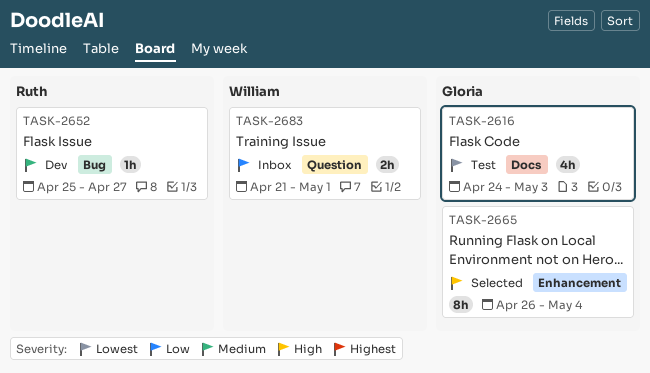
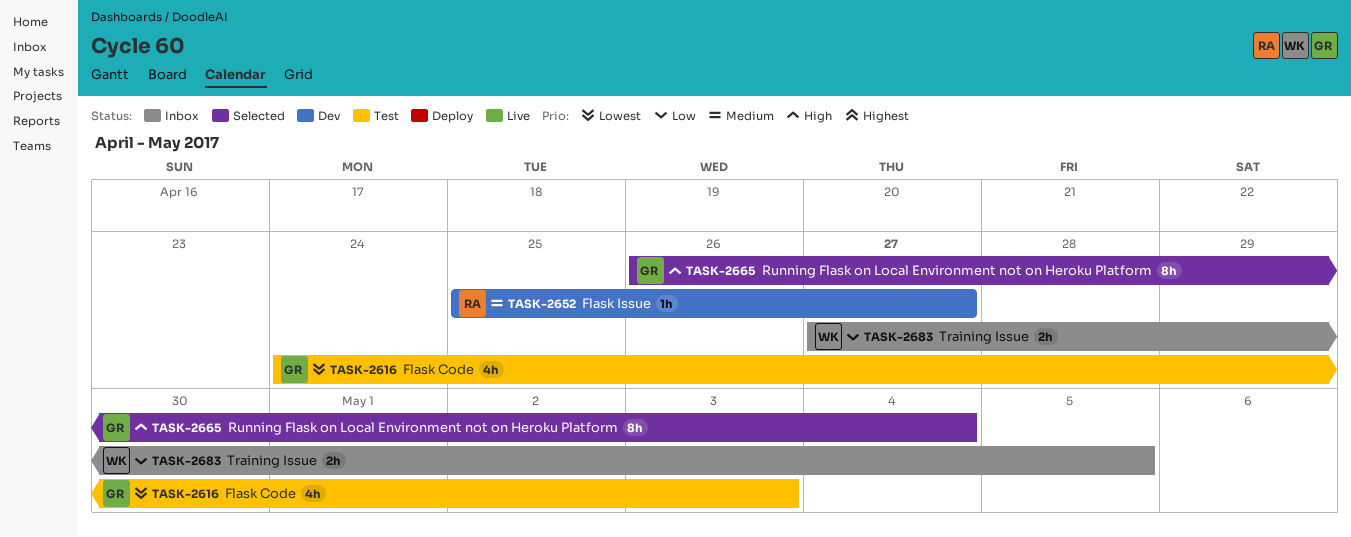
TASK-2683, start: Apr 21 -> Apr 27
TASK-2683, due: May 1 -> May 5

